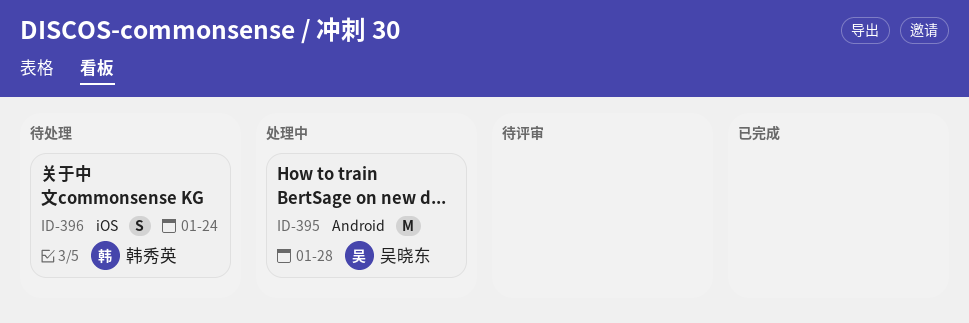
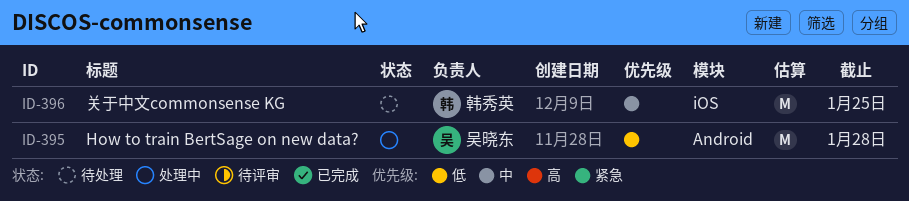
ID-396, estimate: S -> M
ID-396, due: Jan 24 -> Jan 25

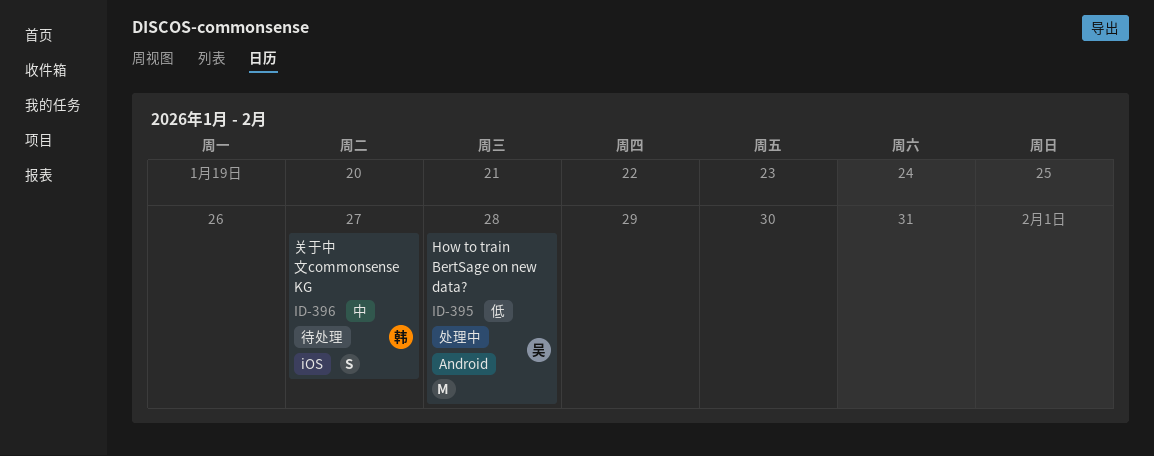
ID-396, estimate: M -> S
ID-396, due: Jan 25 -> Jan 27

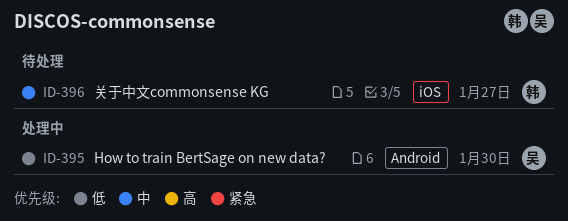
ID-395, due: Jan 28 -> Jan 30

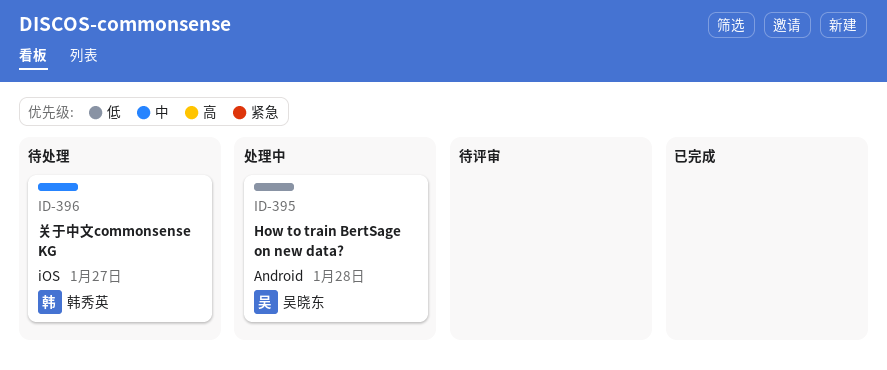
ID-395, due: Jan 30 -> Jan 28

